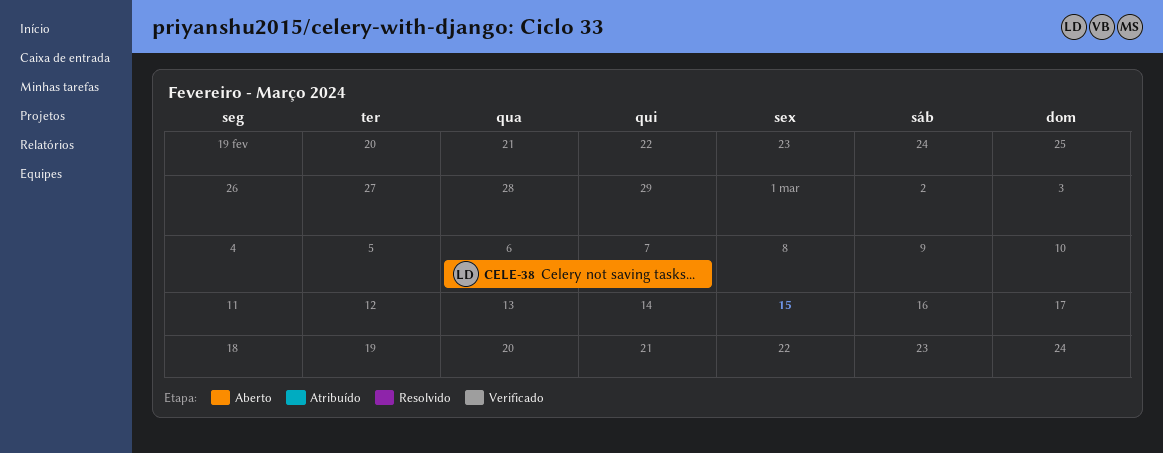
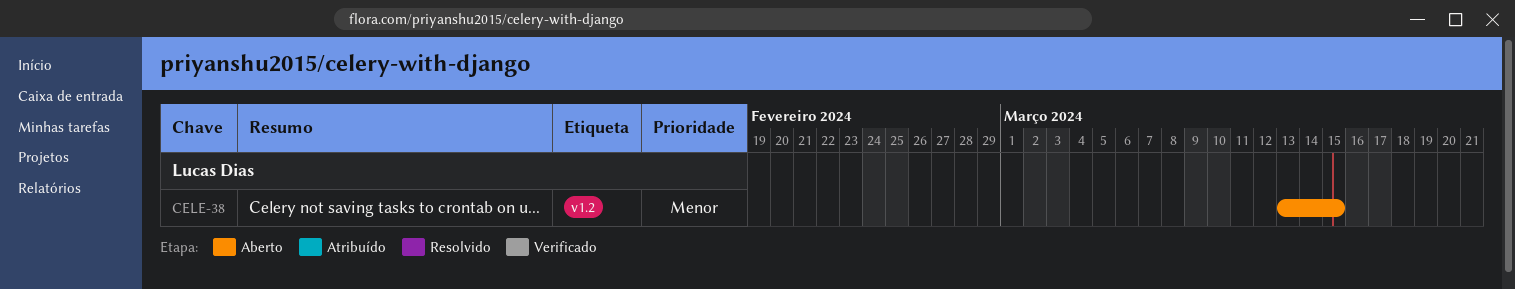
CELE-38, start: Mar 6 -> Mar 13
CELE-38, due: Mar 7 -> Mar 15

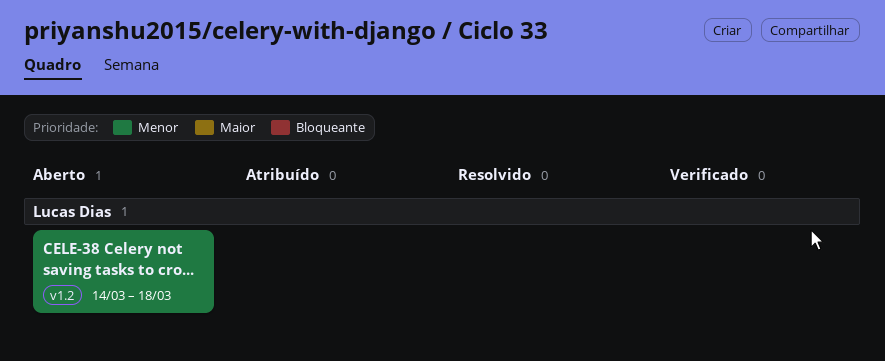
CELE-38, start: Mar 13 -> Mar 14
CELE-38, due: Mar 15 -> Mar 18

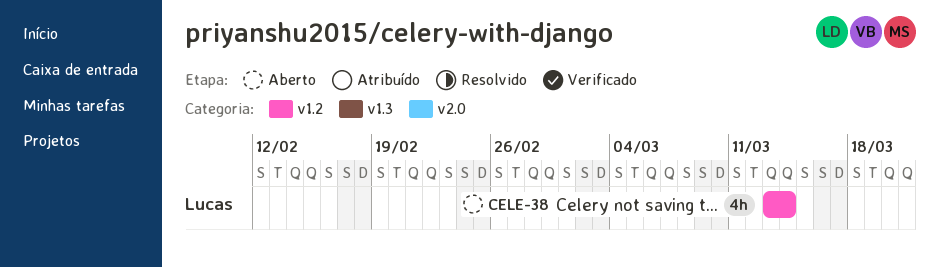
CELE-38, start: Mar 14 -> Mar 13
CELE-38, due: Mar 18 -> Mar 14

